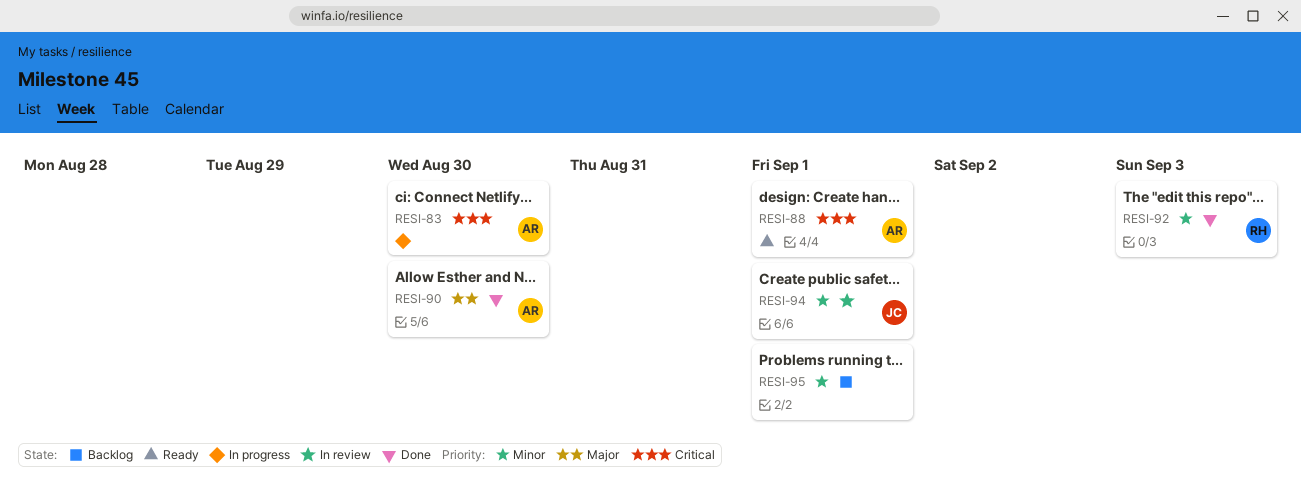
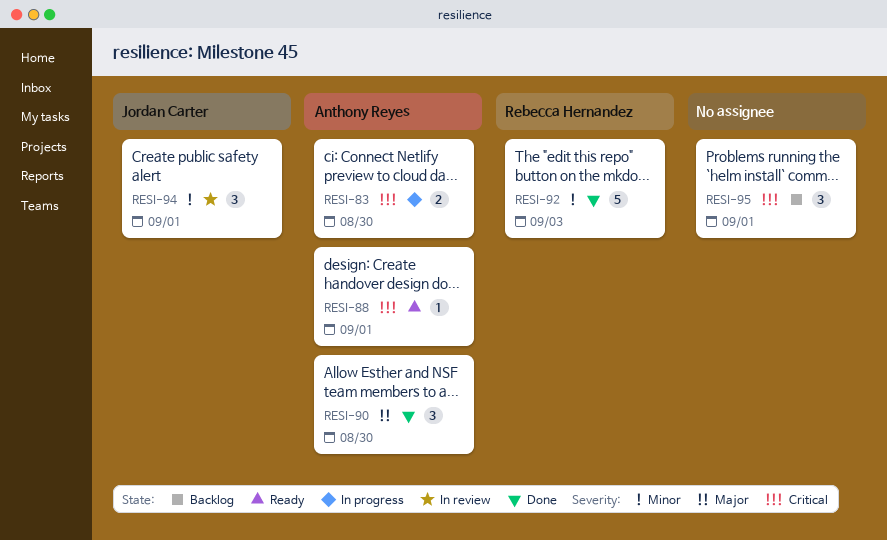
RESI-95, priority: Minor -> Critical

